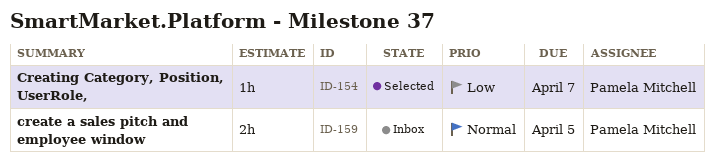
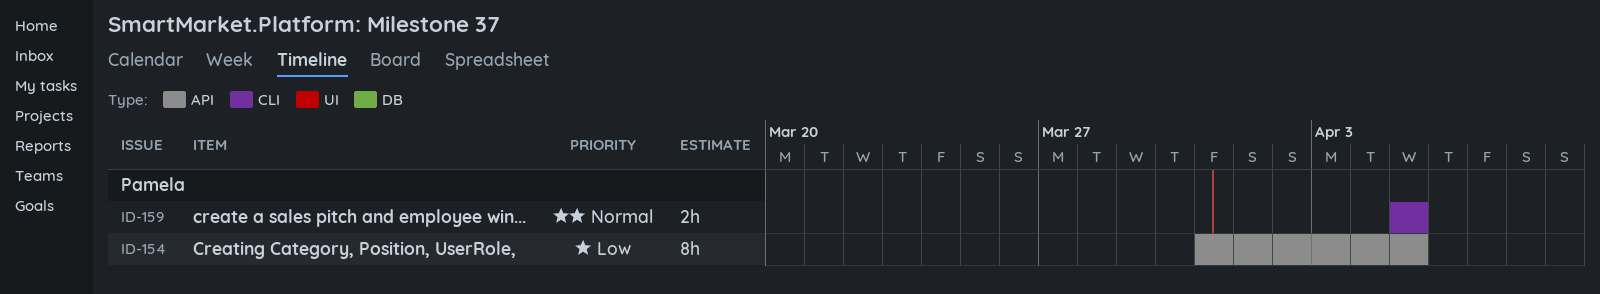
ID-154, estimate: 1h -> 8h
ID-154, due: Apr 7 -> Apr 5

